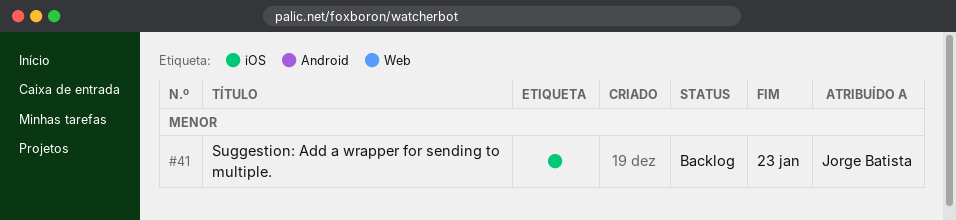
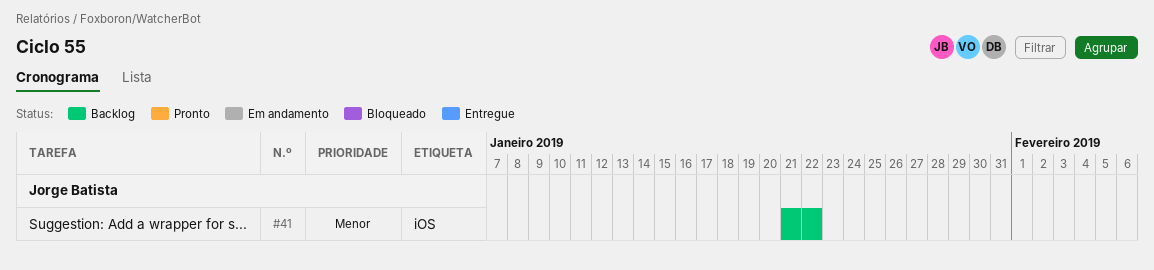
#41, due: Jan 23 -> Jan 22

